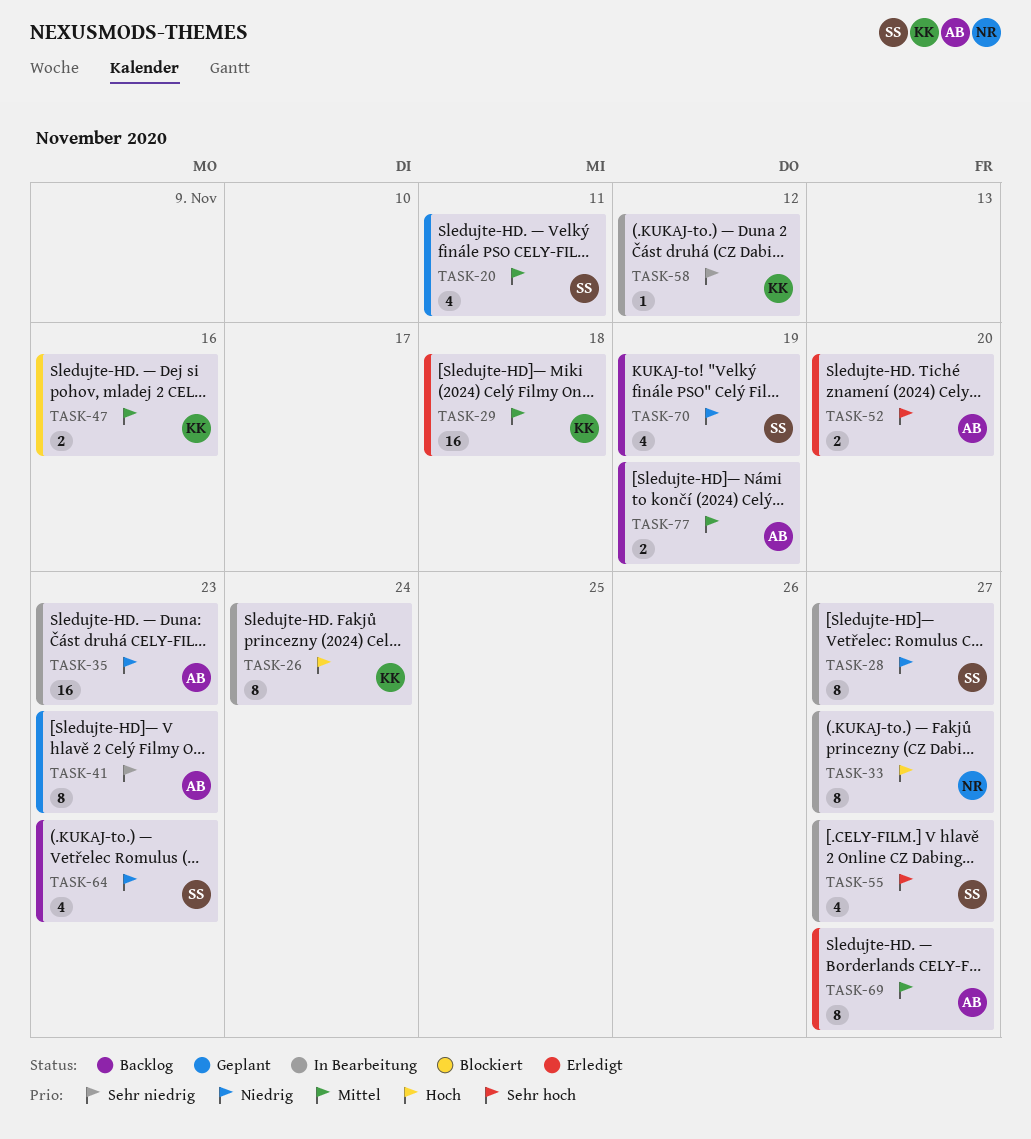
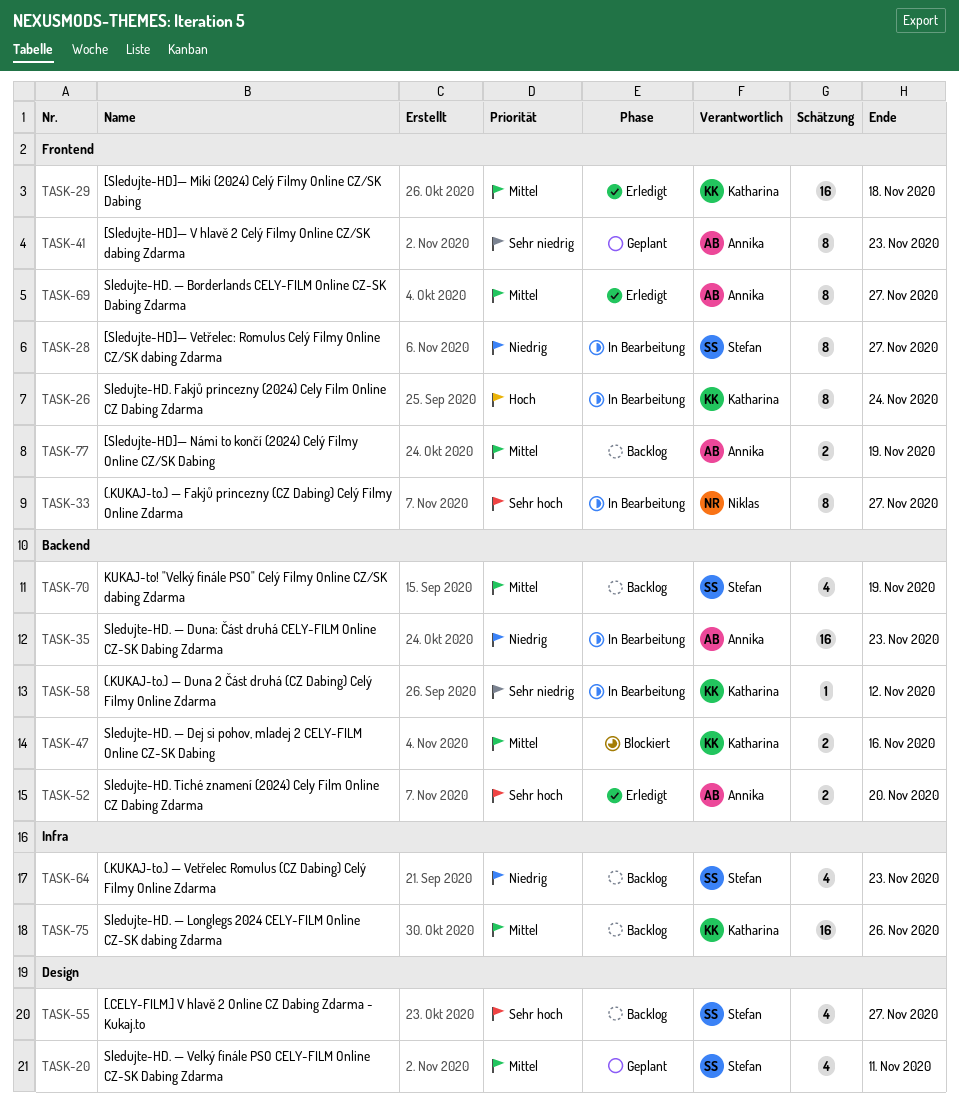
TASK-33, priority: Hoch -> Sehr hoch
TASK-55, status: In Bearbeitung -> Backlog
TASK-70, priority: Niedrig -> Mittel
TASK-75: none -> present

